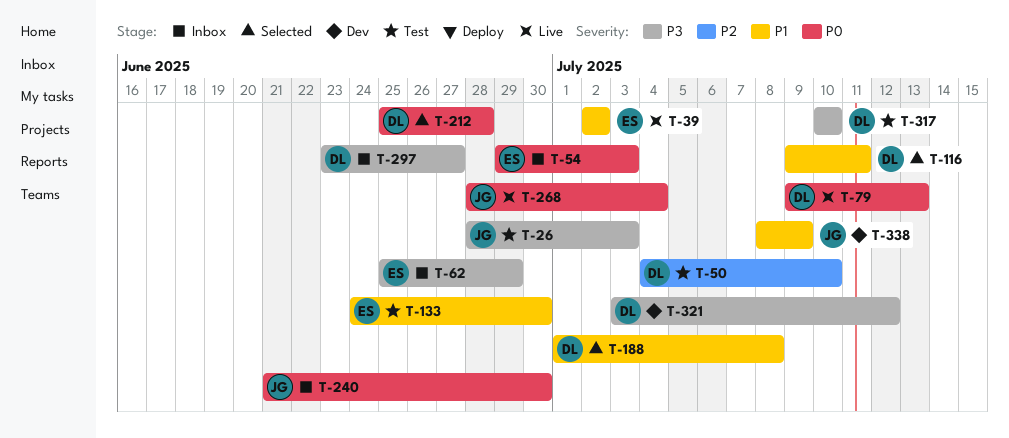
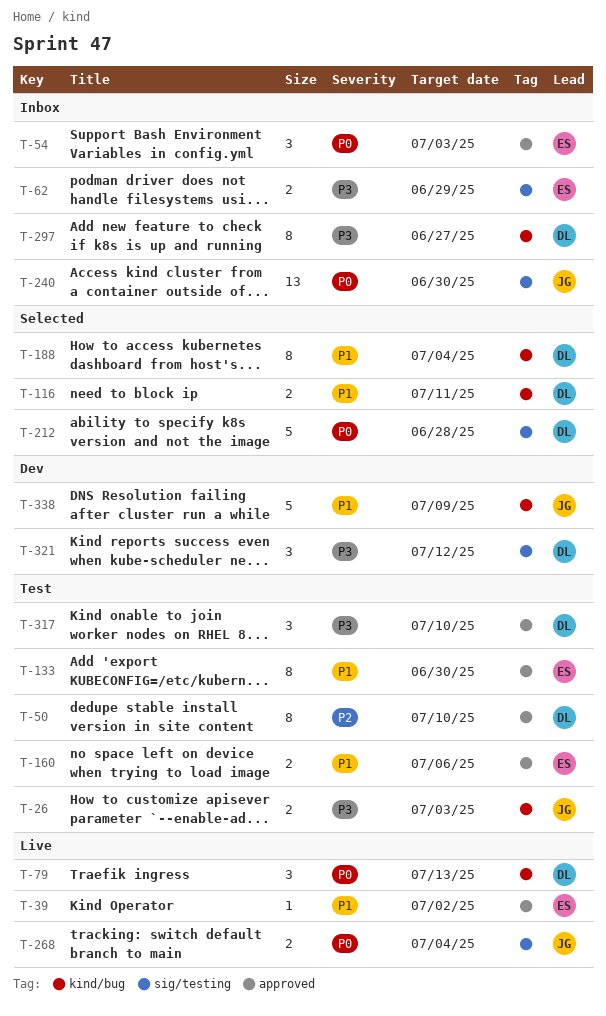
T-160: none -> present
T-188, due: Jul 8 -> Jul 4

